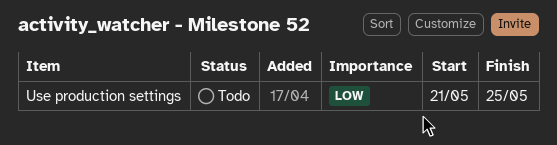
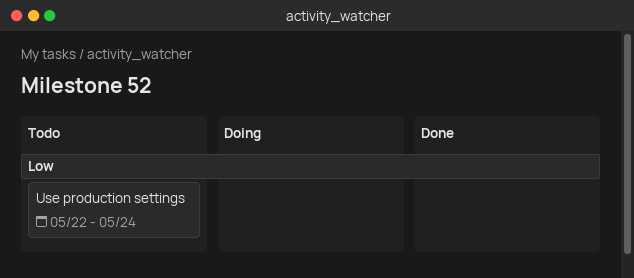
Use production settings, start: May 21 -> May 22
Use production settings, due: May 25 -> May 24

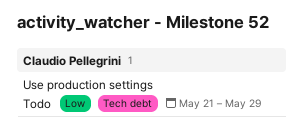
Use production settings, start: May 22 -> May 21
Use production settings, due: May 24 -> May 29

